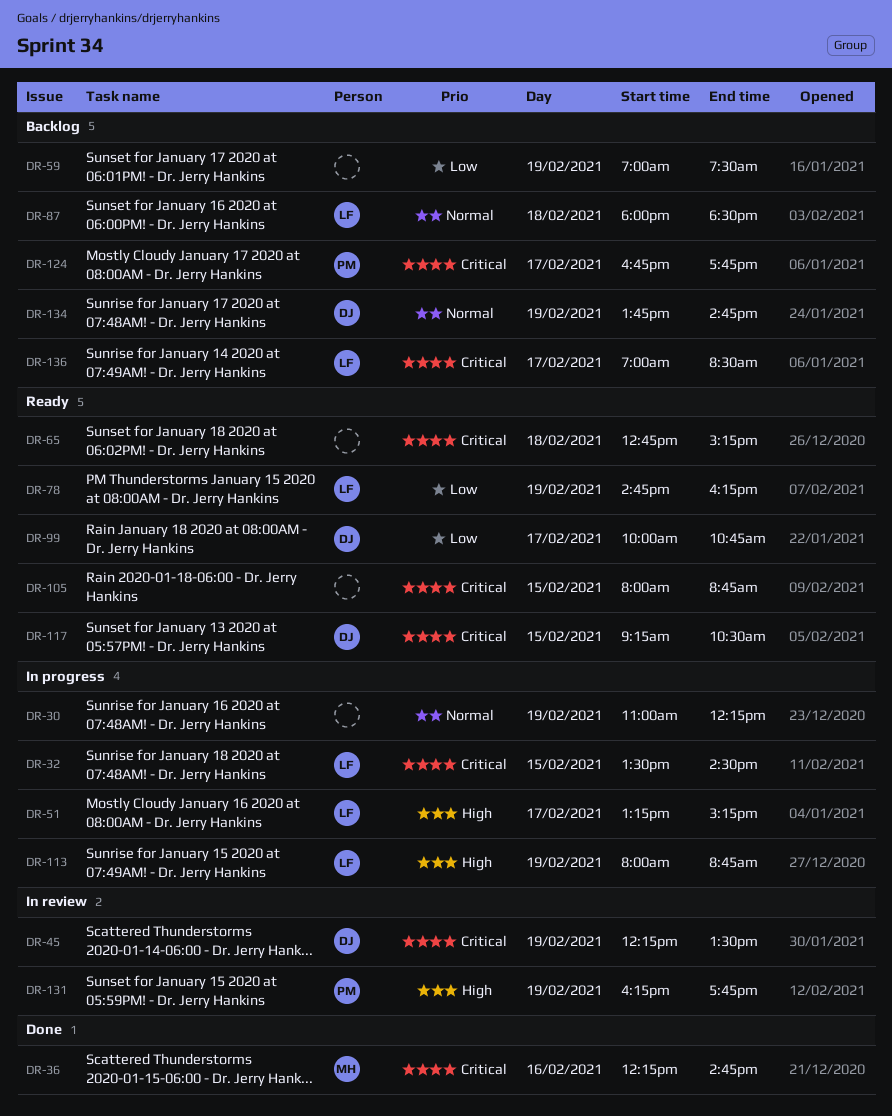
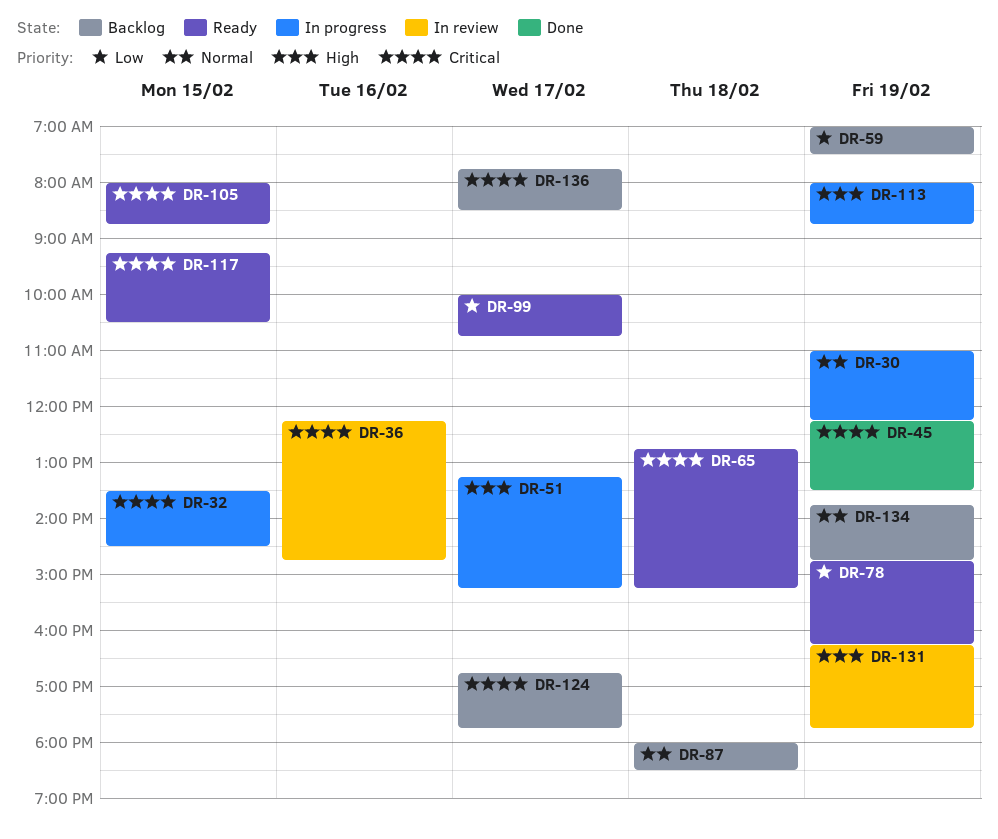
DR-36, status: Done -> In review
DR-45, status: In review -> Done
DR-136, begins: 07:00 -> 07:45

